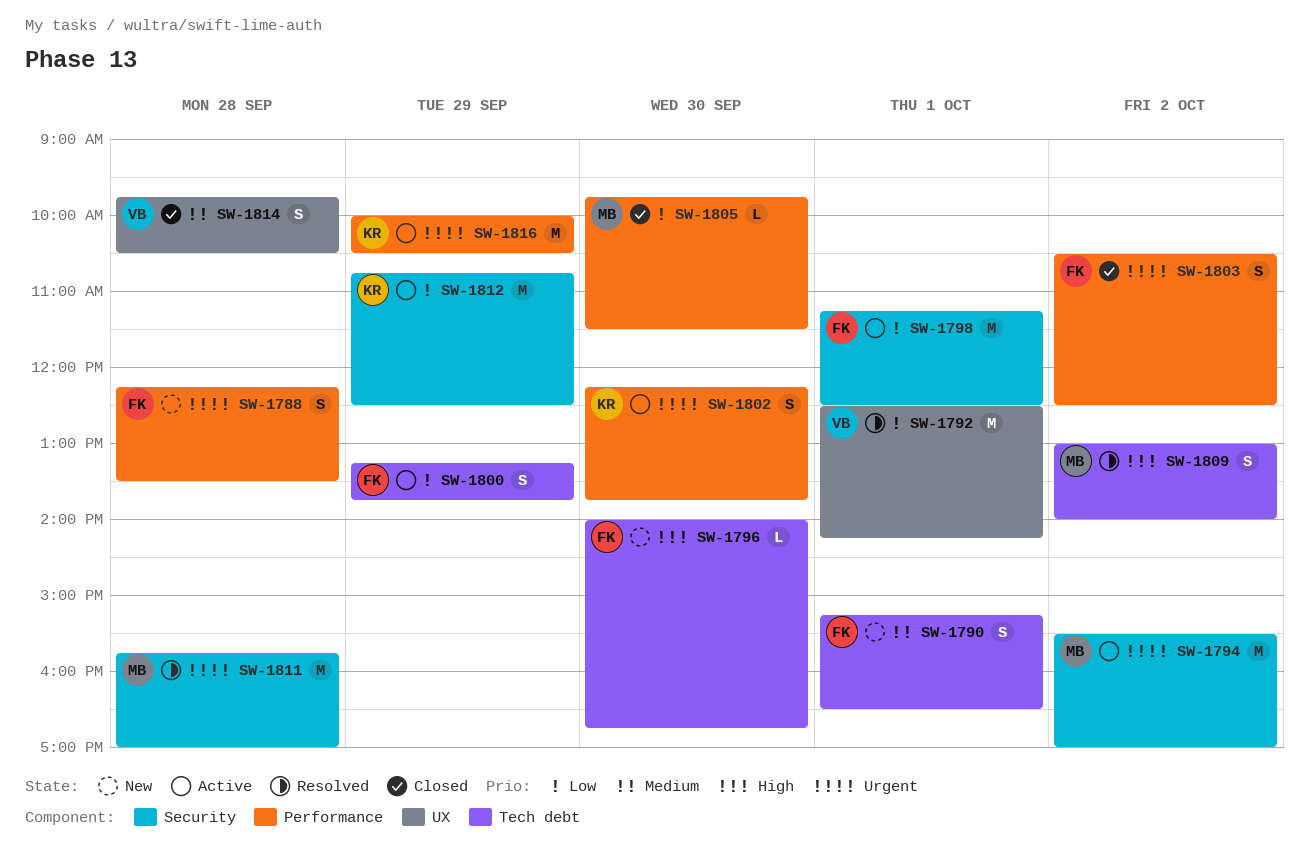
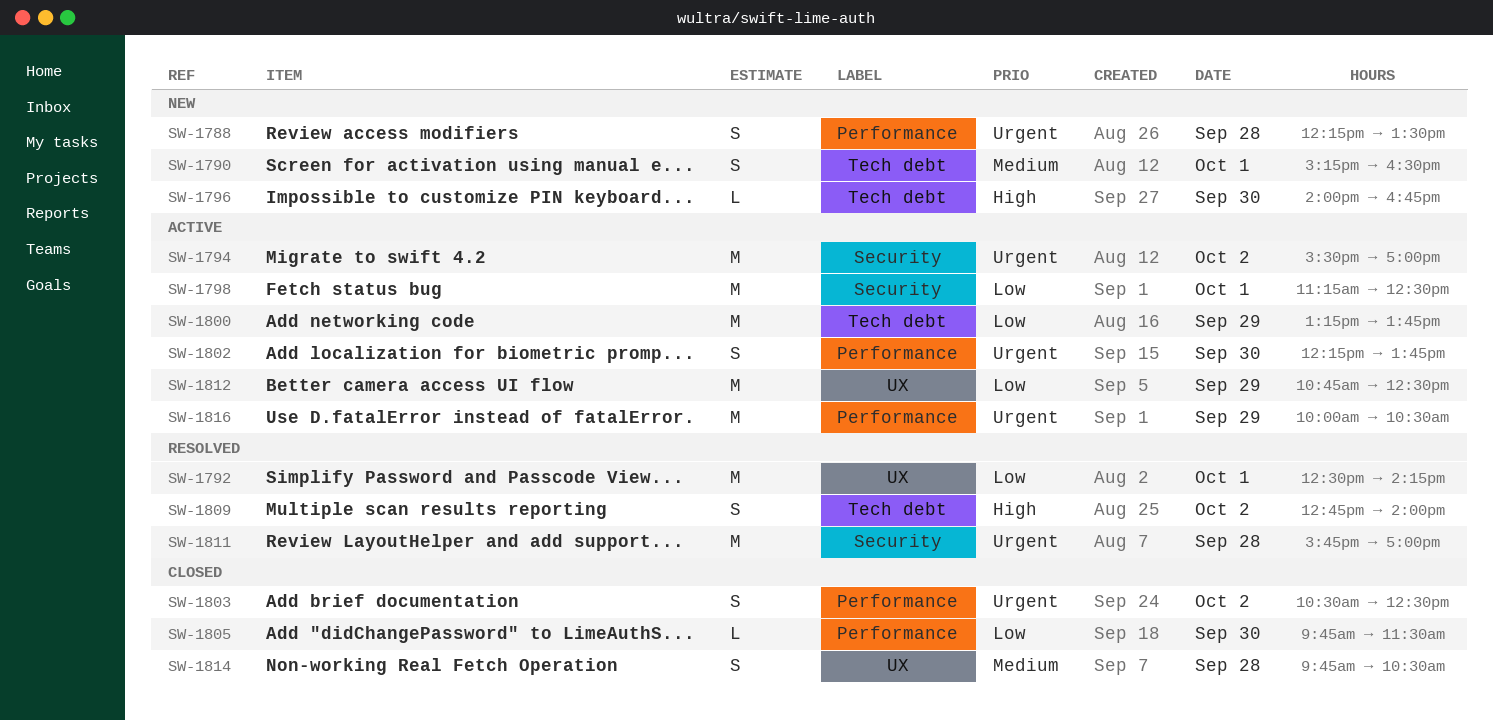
SW-1800, estimate: S -> M
SW-1809, begins: 13:00 -> 12:45
SW-1812, label: Security -> UX

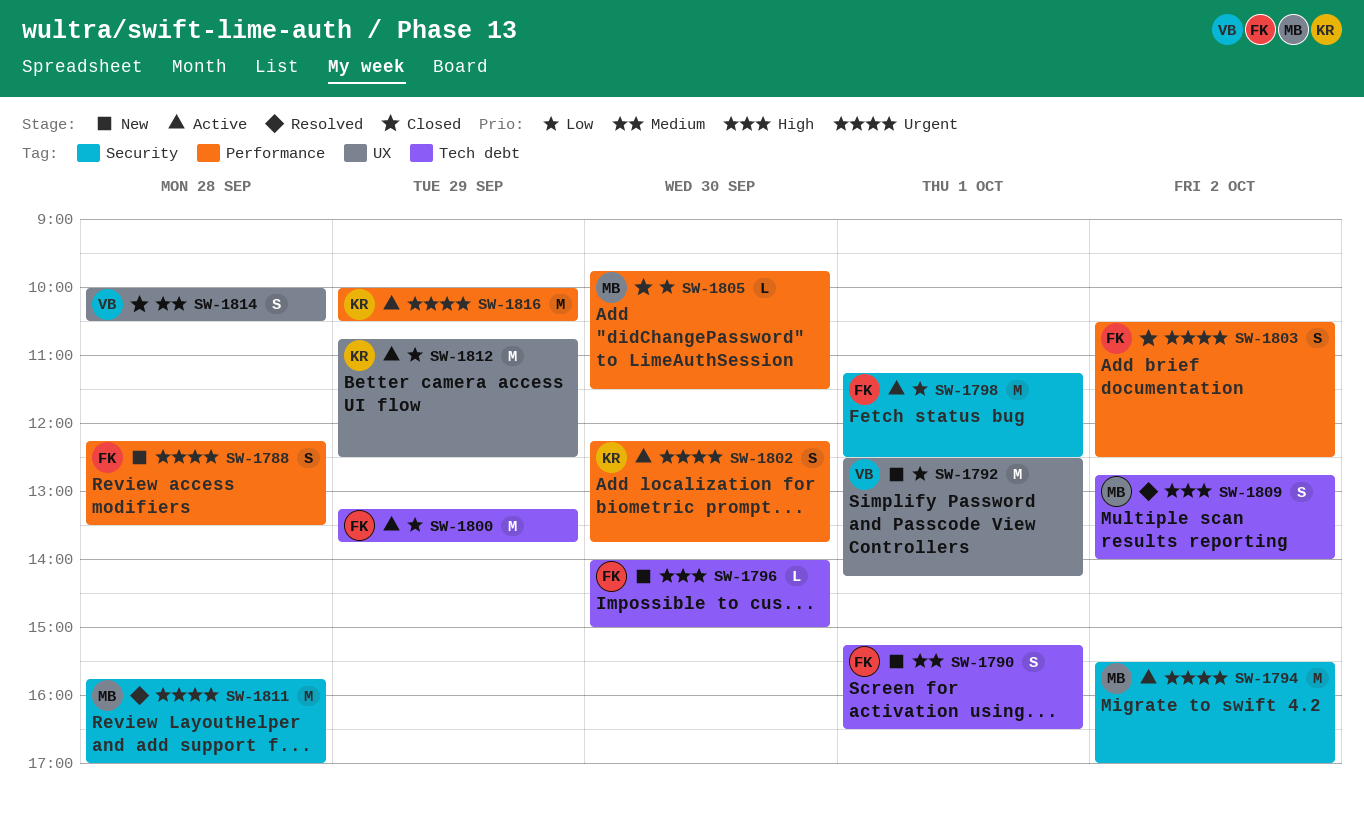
SW-1792, status: Resolved -> New
SW-1796, ends: 16:45 -> 15:00
SW-1814, begins: 09:45 -> 10:00

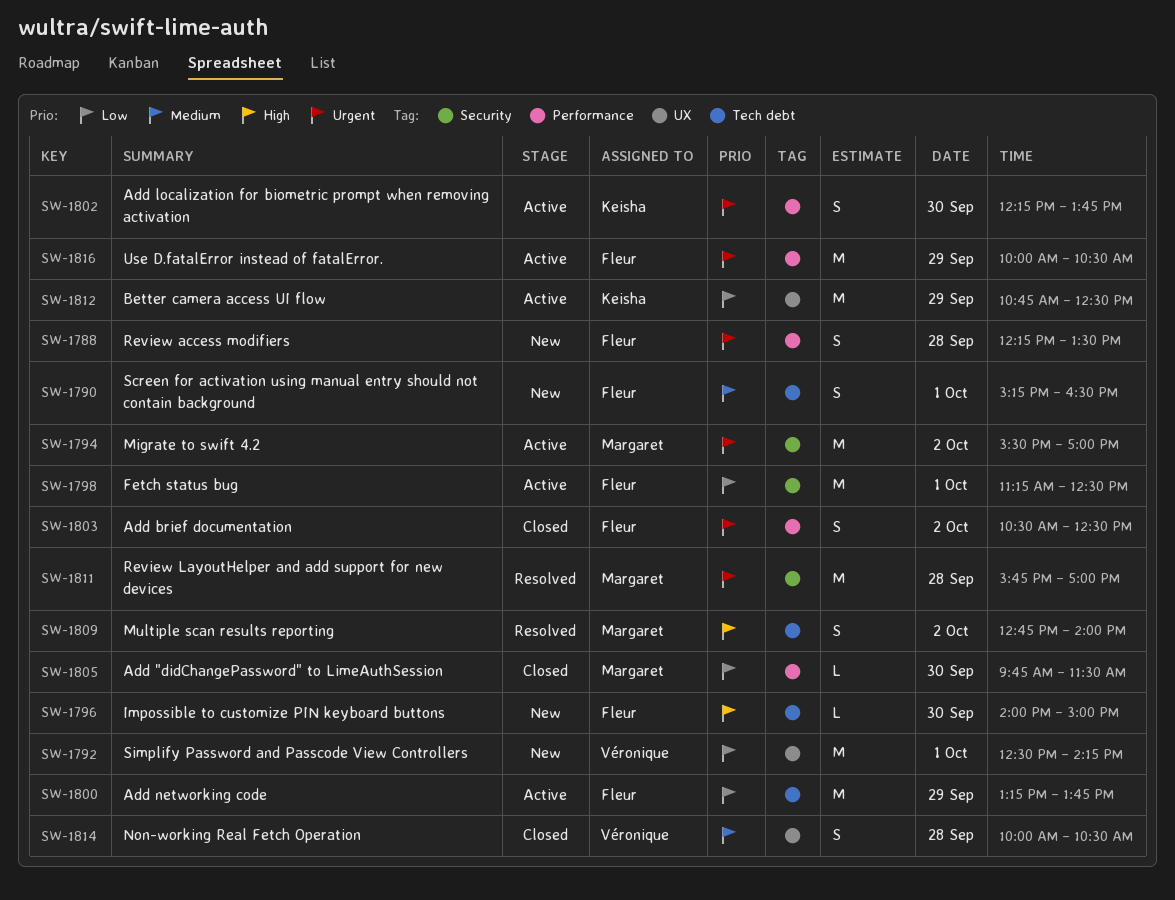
SW-1816, owner: Keisha -> Fleur

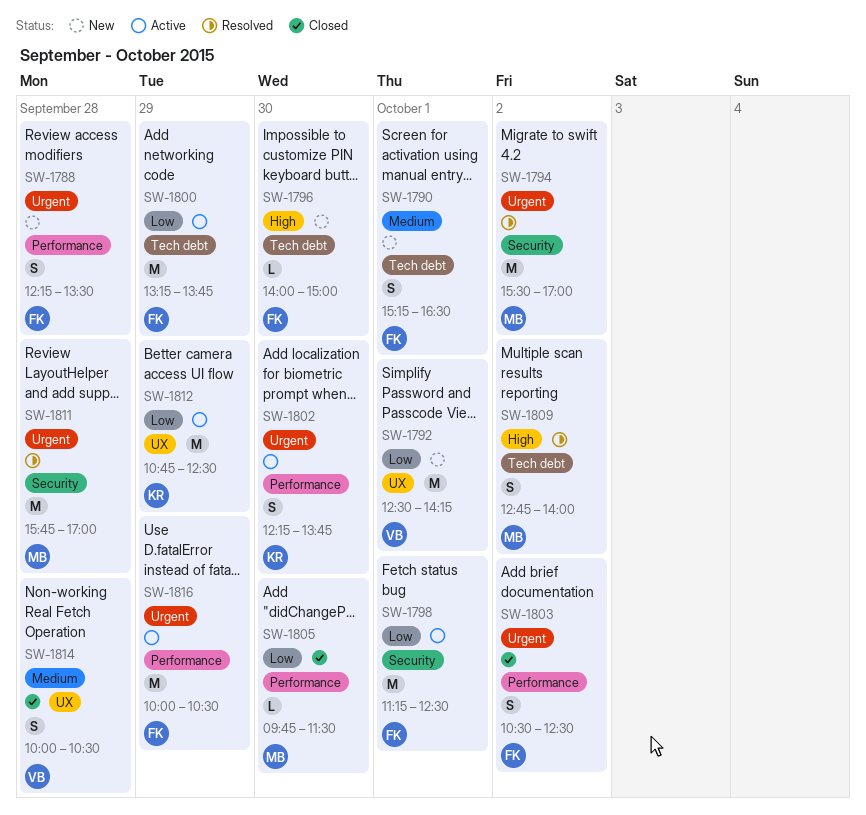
SW-1794, status: Active -> Resolved

